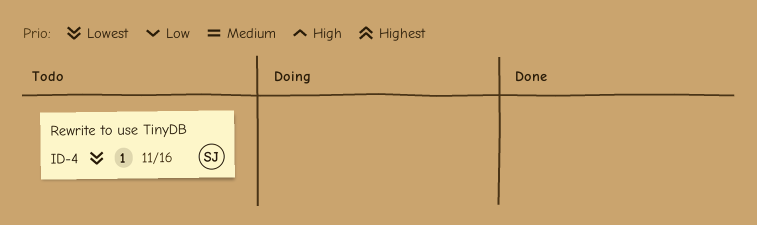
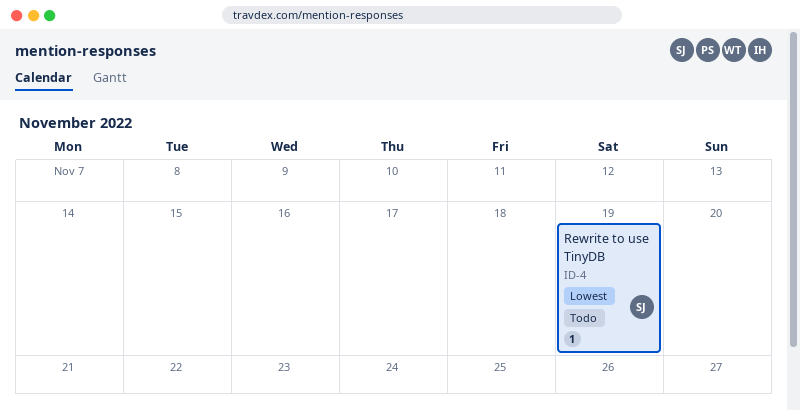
ID-4, due: Nov 16 -> Nov 19

